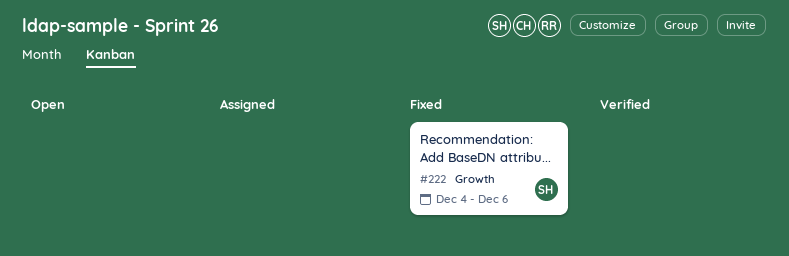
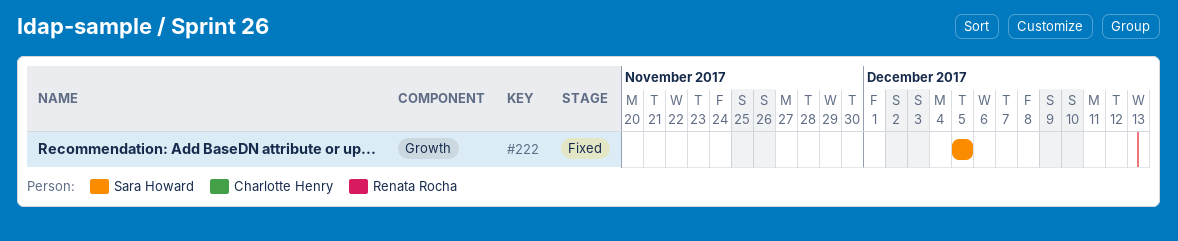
#222, start: Dec 4 -> Dec 5
#222, due: Dec 6 -> Dec 5

